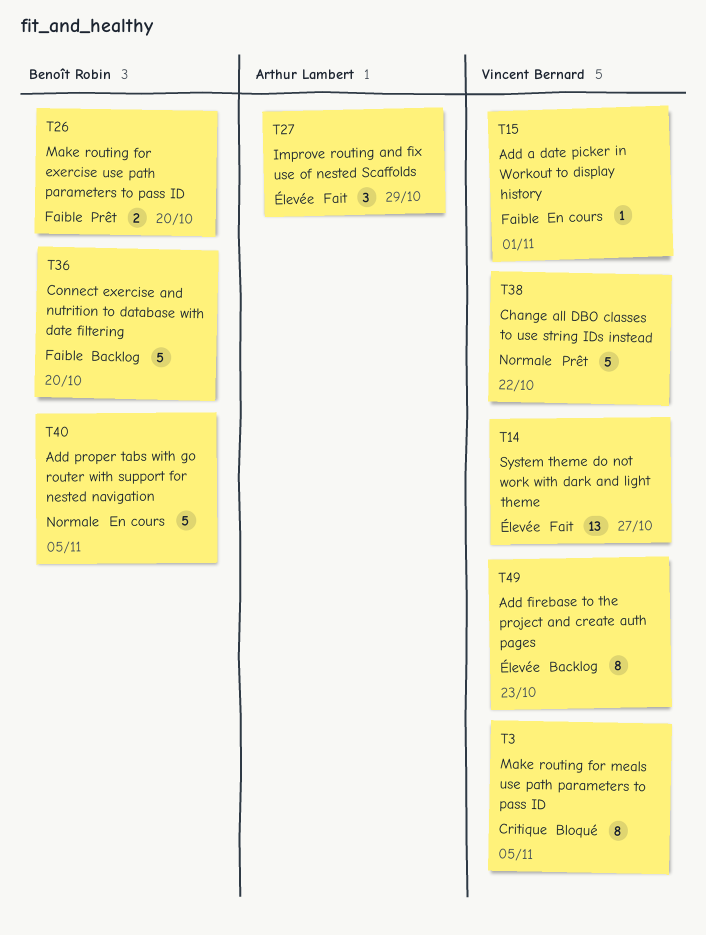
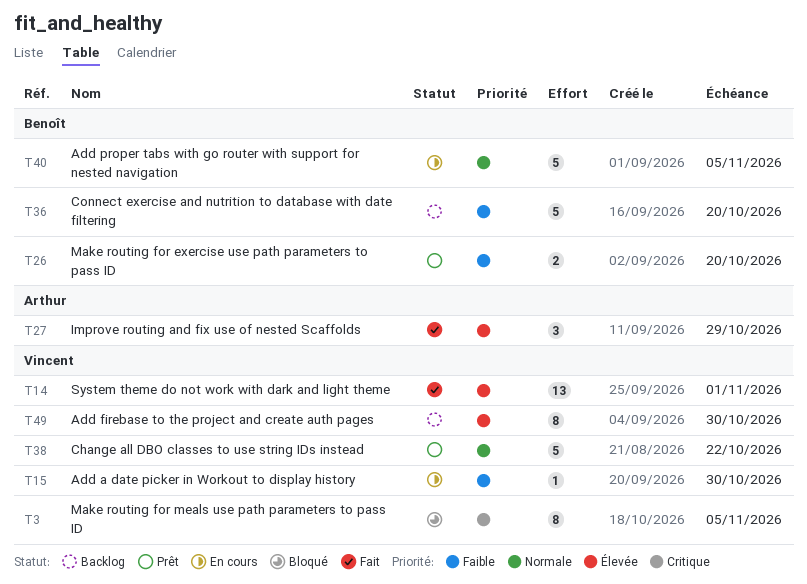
T14, due: Oct 27 -> Nov 1
T15, due: Nov 1 -> Oct 30
T49, due: Oct 23 -> Oct 30

